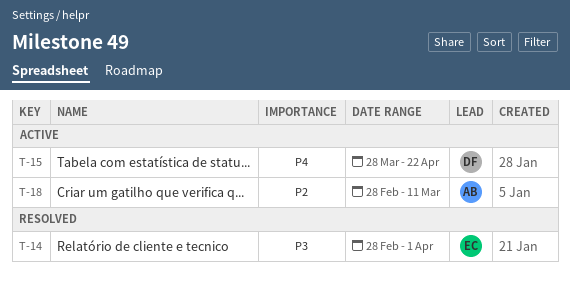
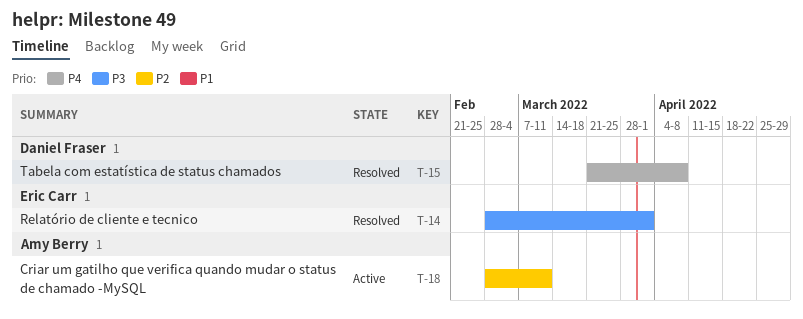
T-15, status: Active -> Resolved
T-15, start: Mar 28 -> Mar 21
T-15, due: Apr 22 -> Apr 8

